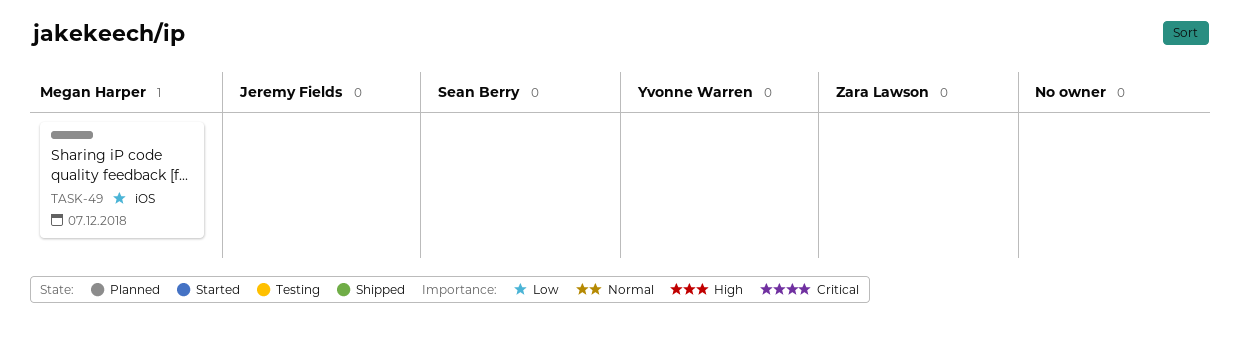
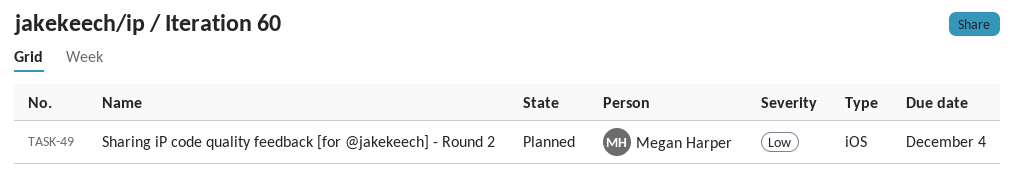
TASK-49, due: Dec 7 -> Dec 4

